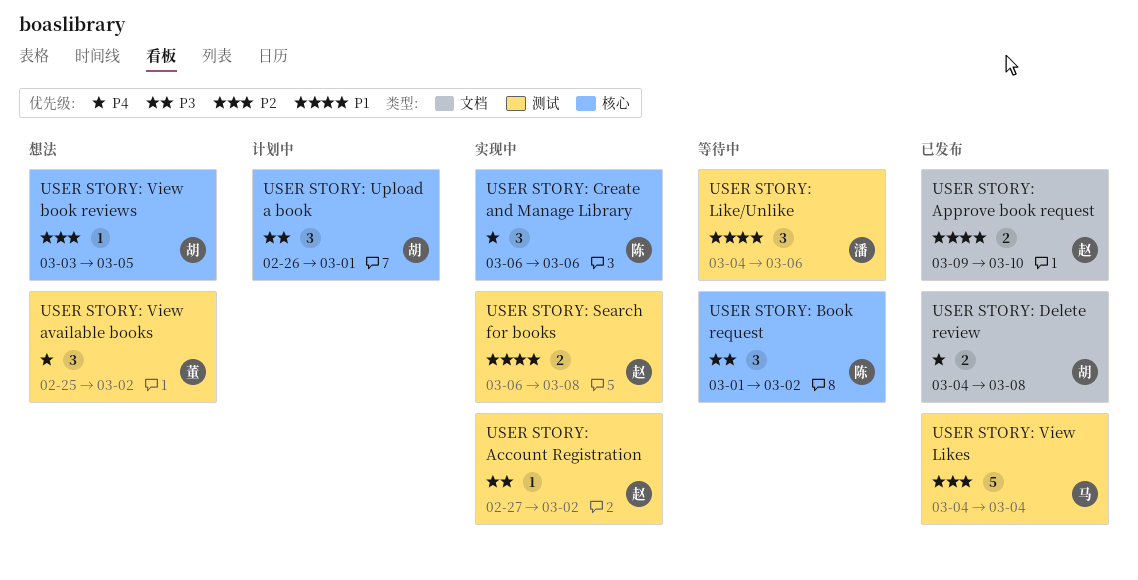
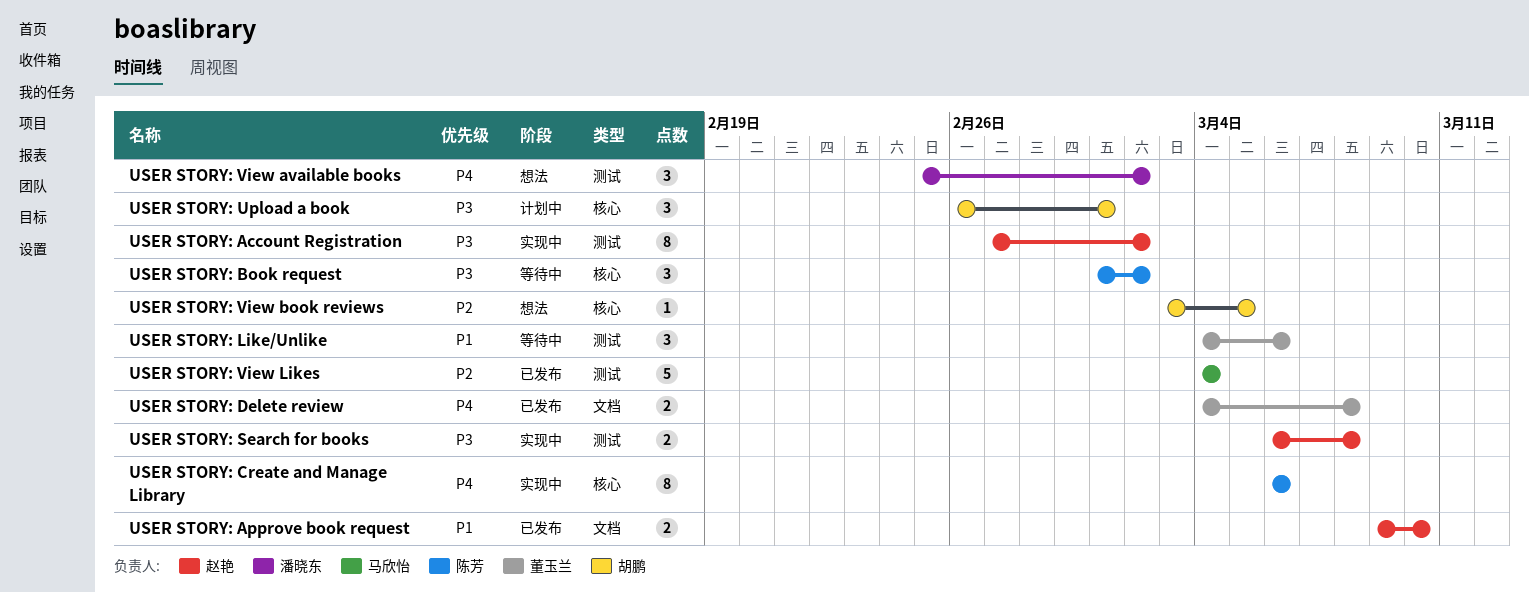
USER STORY: Account Registration, estimate: 1 -> 8
USER STORY: Create and Manage Library, estimate: 3 -> 8
USER STORY: Delete review, owner: 胡鹏 -> 董玉兰
USER STORY: Like/Unlike, owner: 潘晓东 -> 董玉兰
USER STORY: Search for books, priority: P1 -> P3
USER STORY: View available books, owner: 董玉兰 -> 潘晓东

